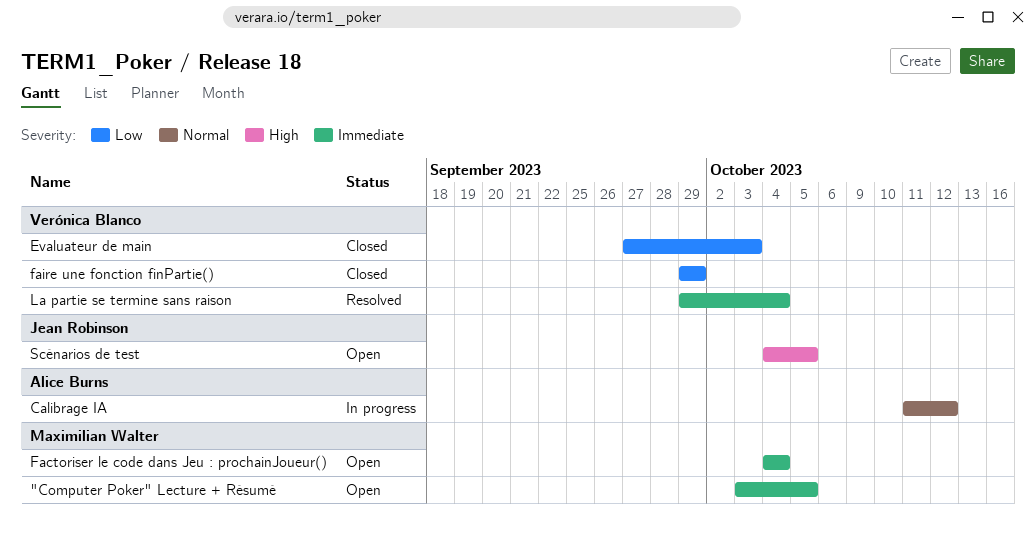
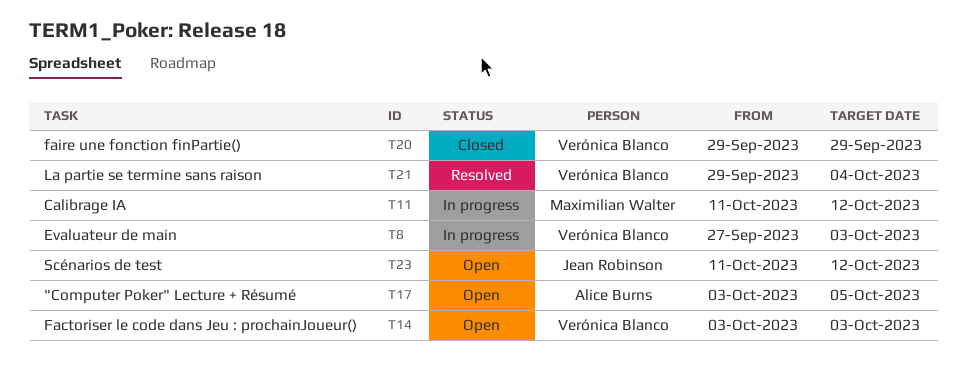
"Computer Poker" Lecture + Résumé, owner: Maximilian Walter -> Alice Burns
Calibrage IA, owner: Alice Burns -> Maximilian Walter
Evaluateur de main, status: Closed -> In progress
Factoriser le code dans Jeu : prochainJoueur(), owner: Maximilian Walter -> Verónica Blanco
Factoriser le code dans Jeu : prochainJoueur(), start: Oct 4 -> Oct 3
Factoriser le code dans Jeu : prochainJoueur(), due: Oct 4 -> Oct 3
Scénarios de test, start: Oct 4 -> Oct 11
Scénarios de test, due: Oct 5 -> Oct 12

